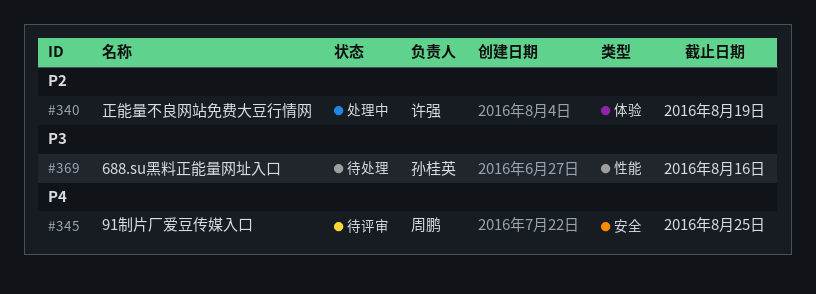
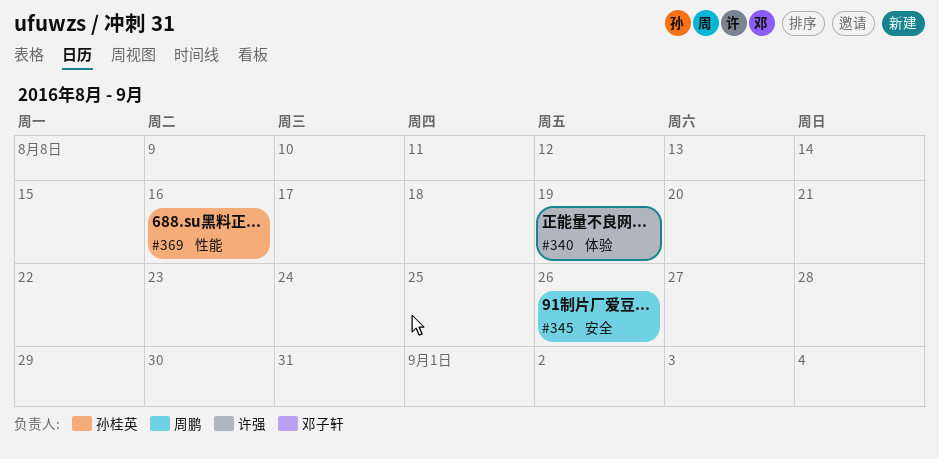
#345, due: Aug 25 -> Aug 26

